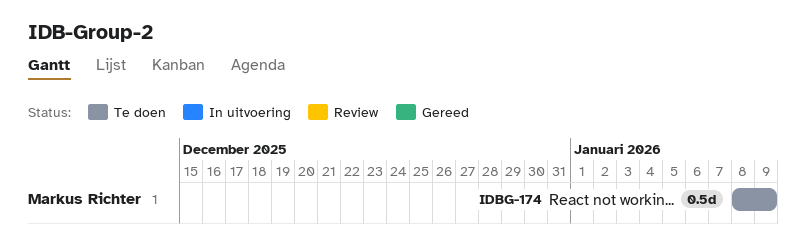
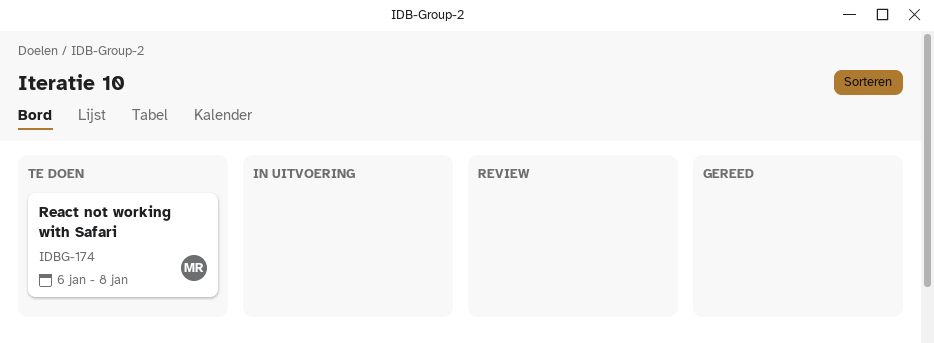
IDBG-174, start: Jan 8 -> Jan 6
IDBG-174, due: Jan 9 -> Jan 8

